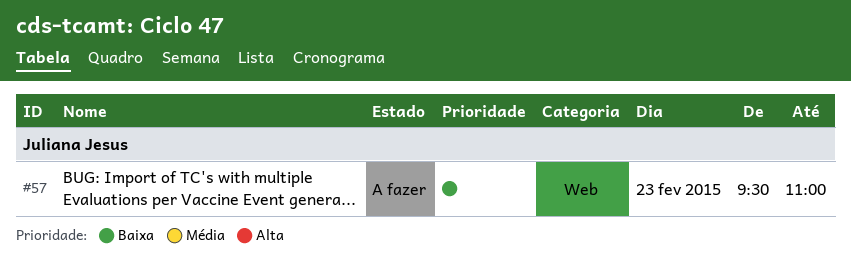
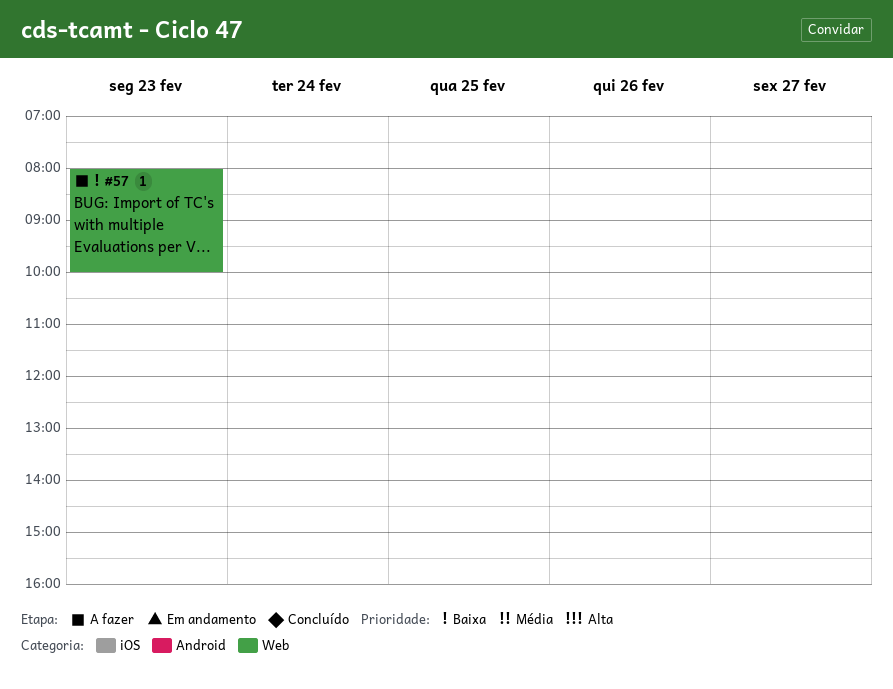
#57, begins: 09:30 -> 08:00
#57, ends: 11:00 -> 10:00

